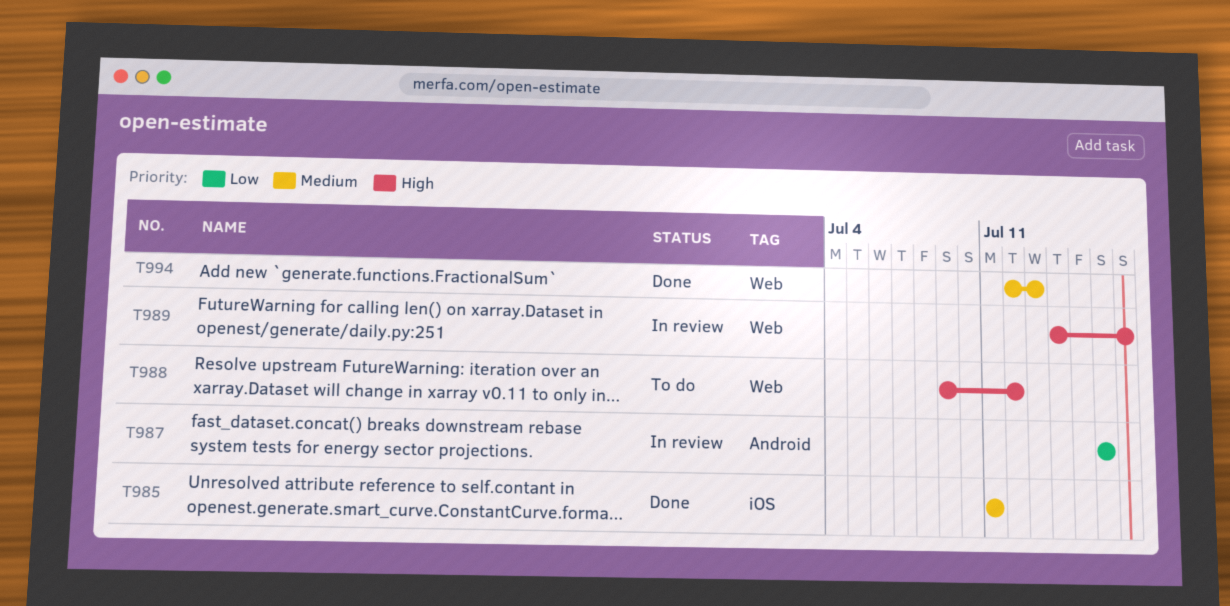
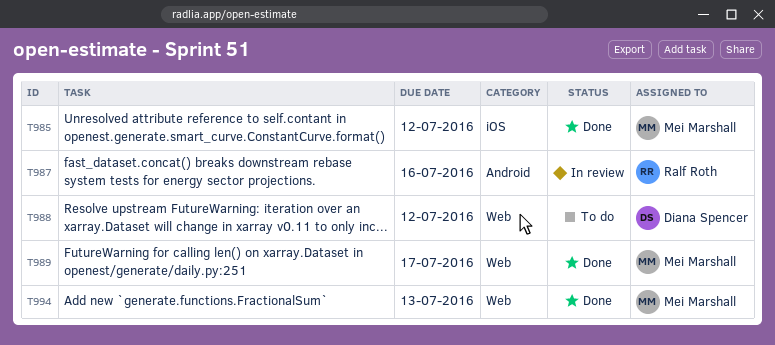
T985, due: Jul 11 -> Jul 12
T989, status: In review -> Done

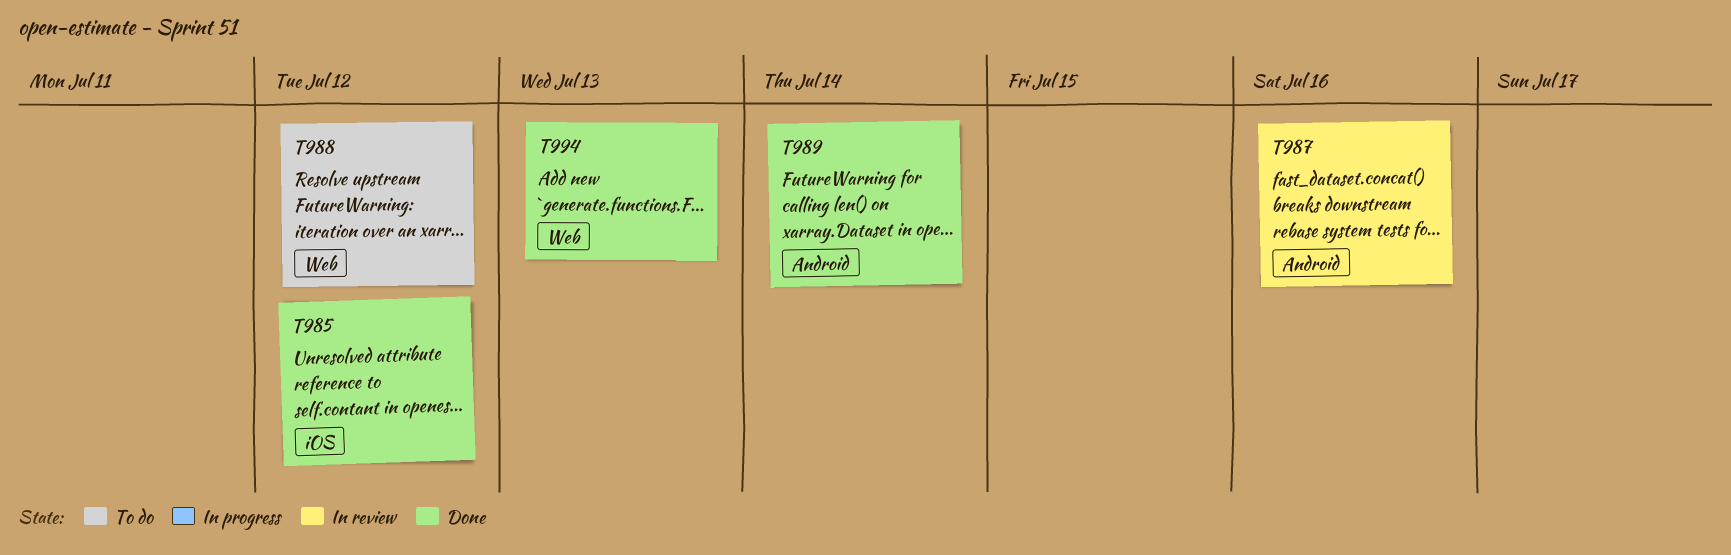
T989, label: Web -> Android
T989, due: Jul 17 -> Jul 14

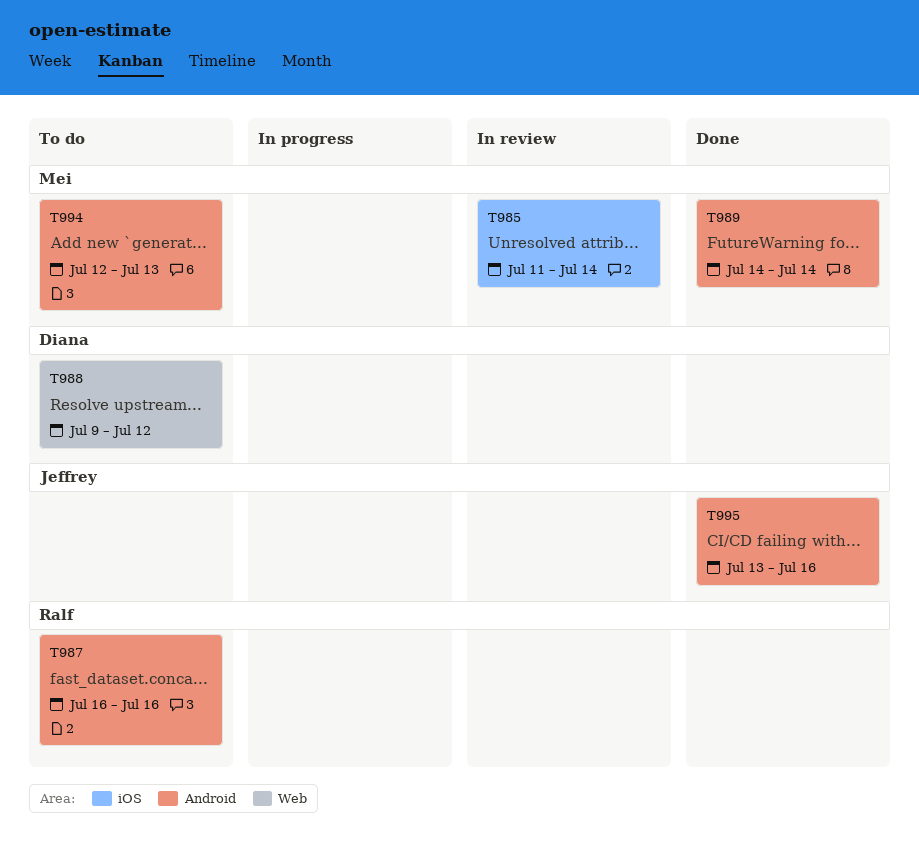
T985, status: Done -> In review
T985, due: Jul 12 -> Jul 14
T987, status: In review -> To do
T994, status: Done -> To do
T994, label: Web -> Android
T995: none -> present

